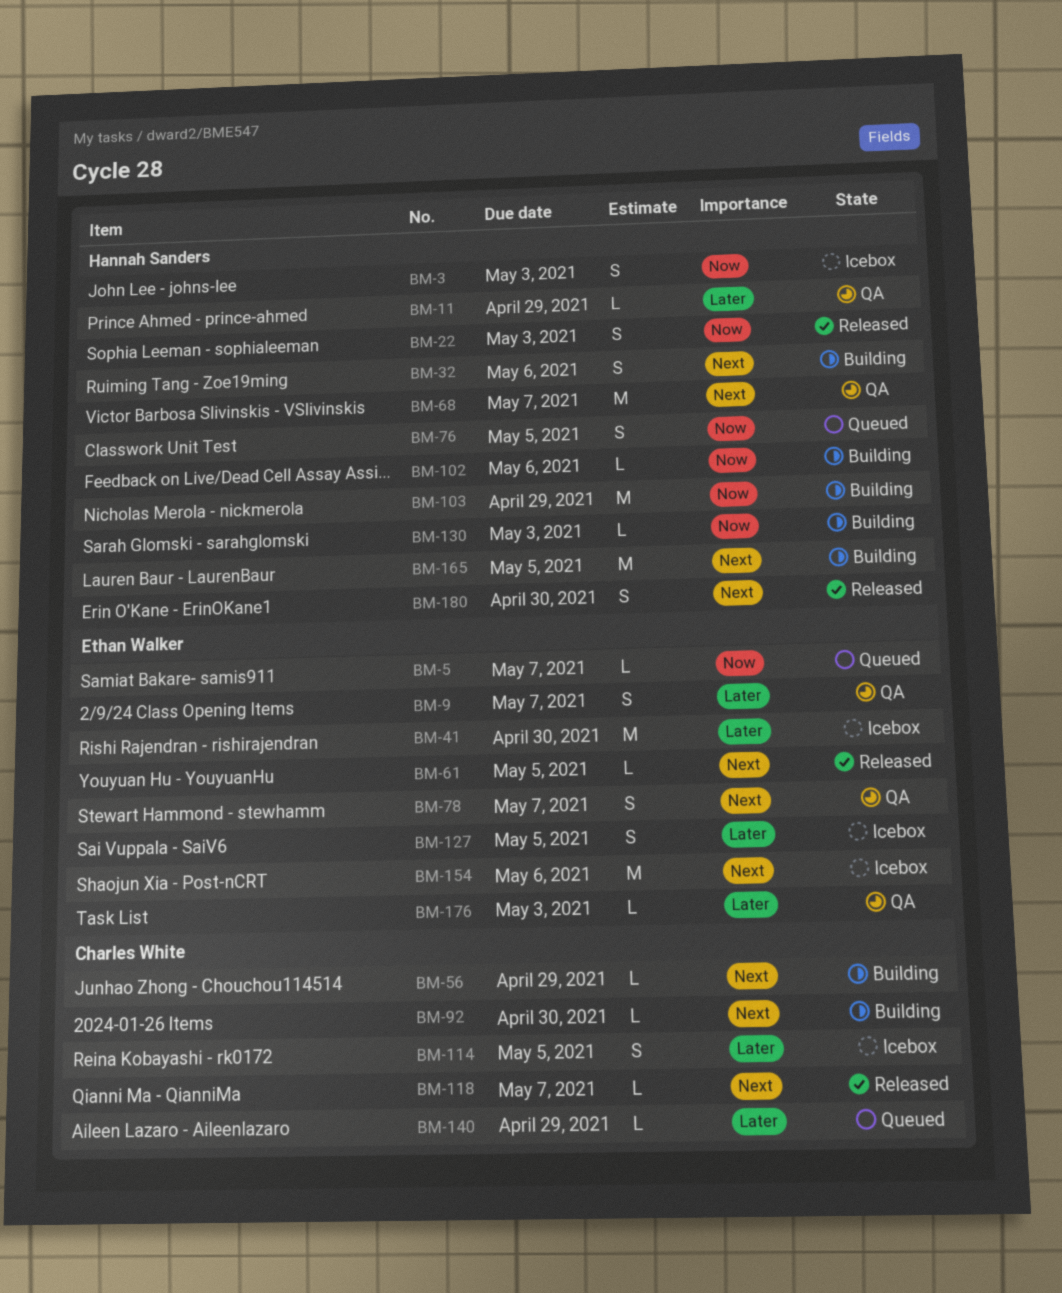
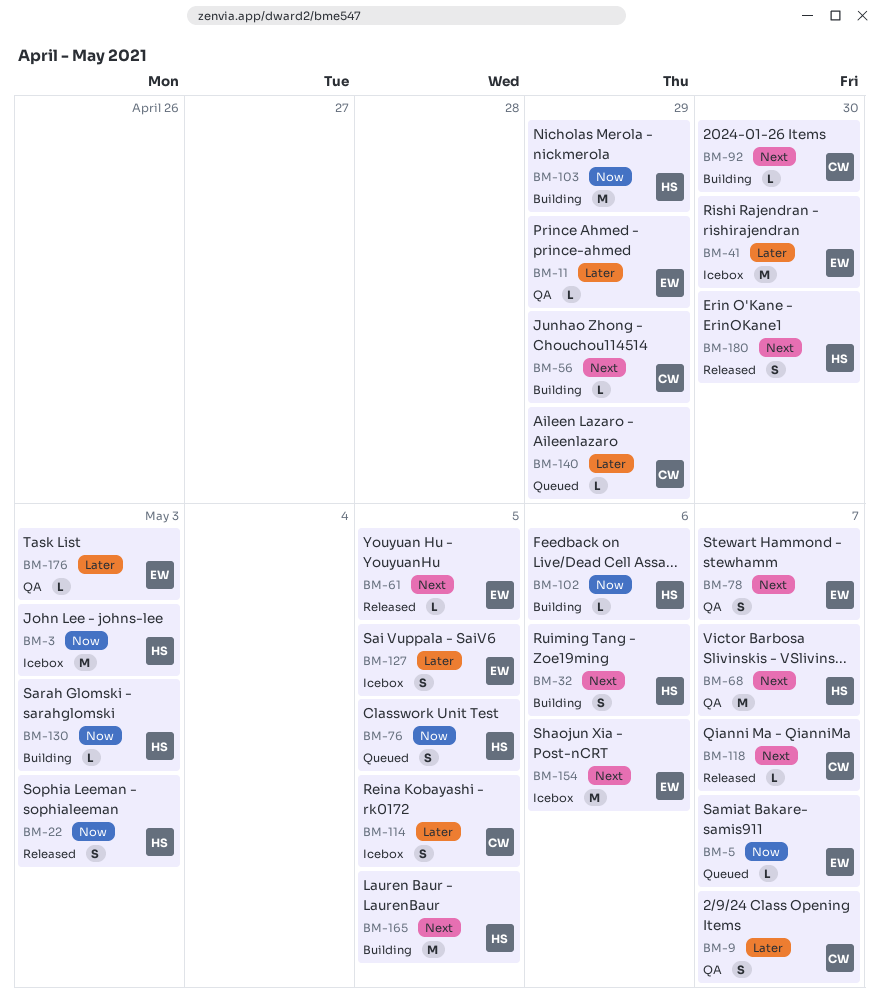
BM-3, estimate: S -> M
BM-9, owner: Ethan Walker -> Charles White
BM-11, owner: Hannah Sanders -> Ethan Walker

